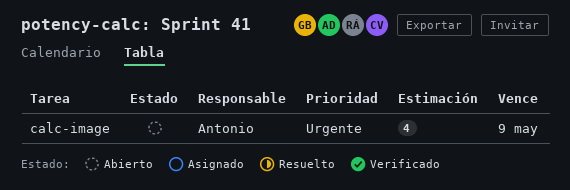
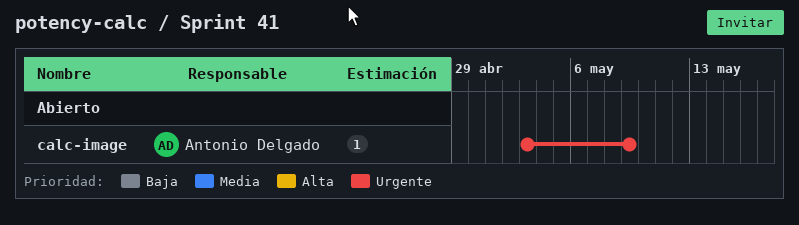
calc-image, estimate: 4 -> 1

